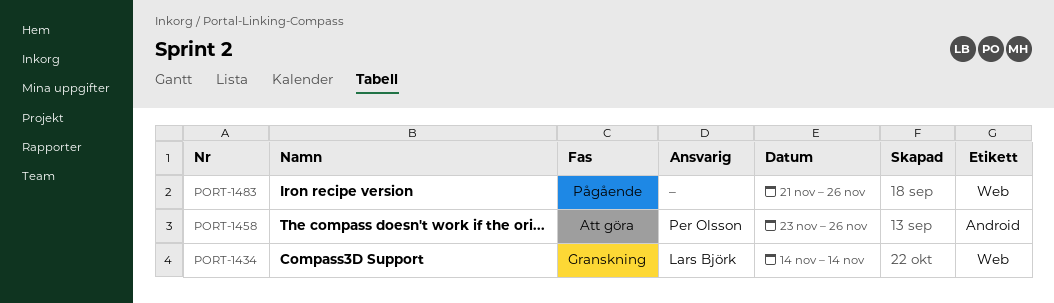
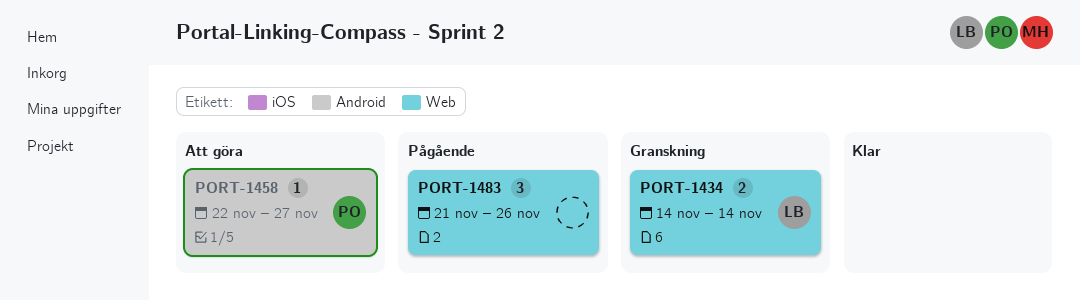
PORT-1458, start: Nov 23 -> Nov 22
PORT-1458, due: Nov 26 -> Nov 27

